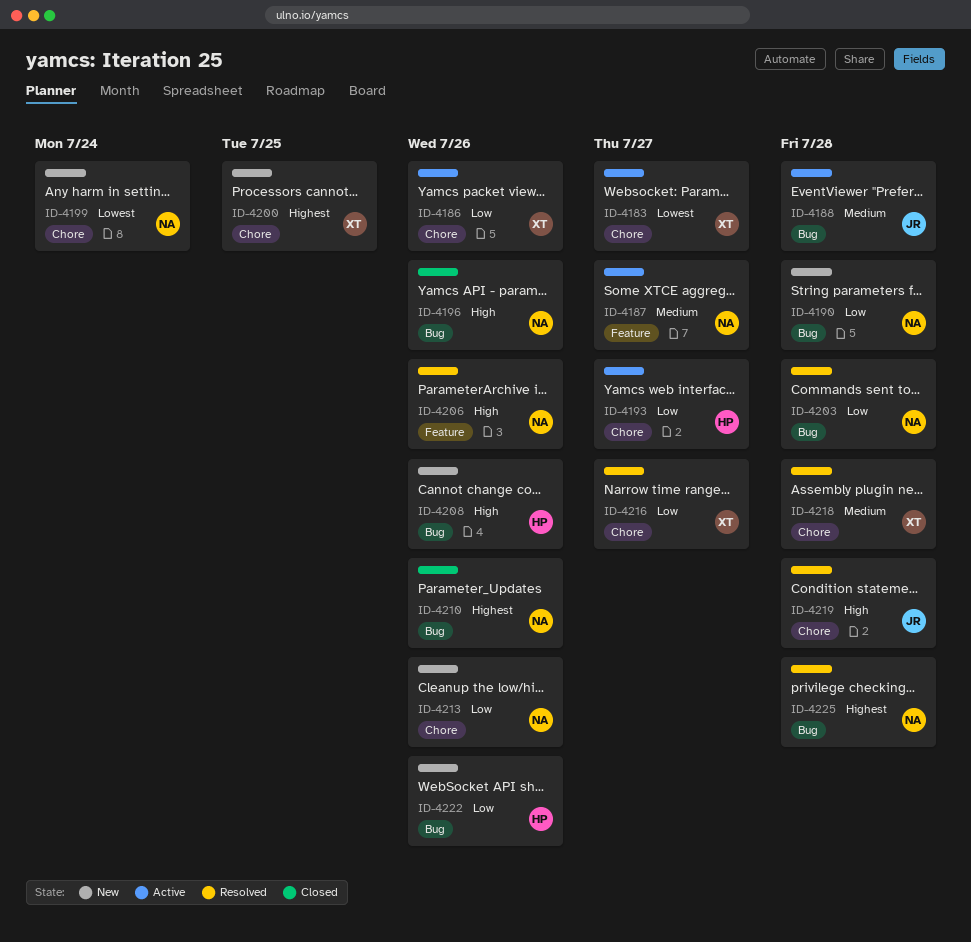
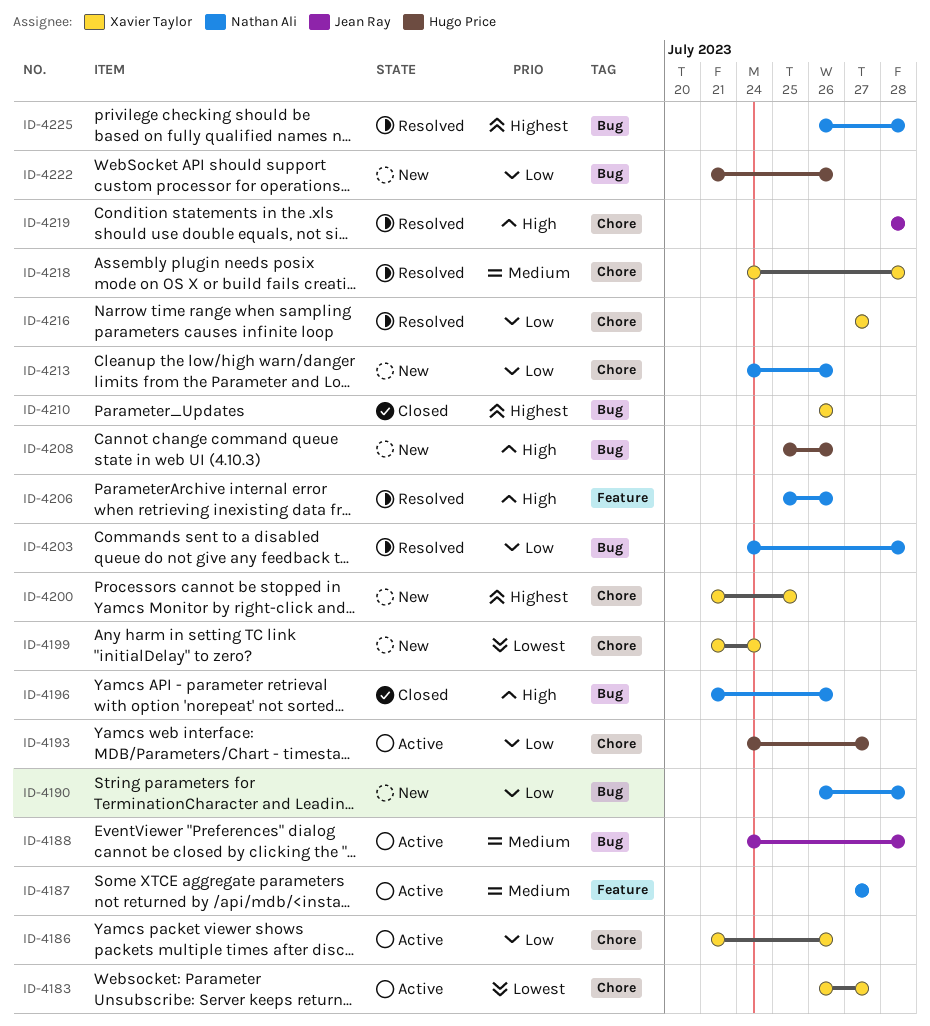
ID-4199, owner: Nathan Ali -> Xavier Taylor
ID-4210, owner: Nathan Ali -> Xavier Taylor

